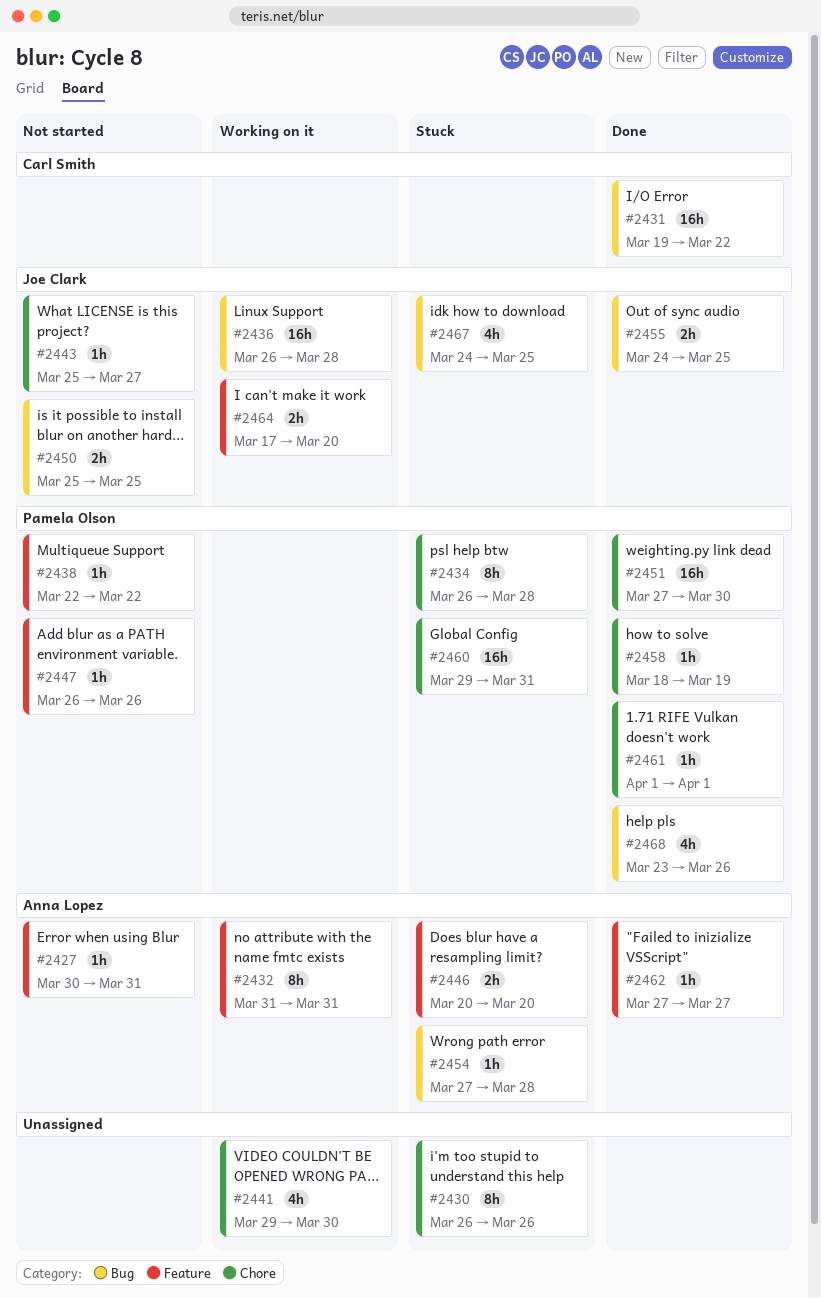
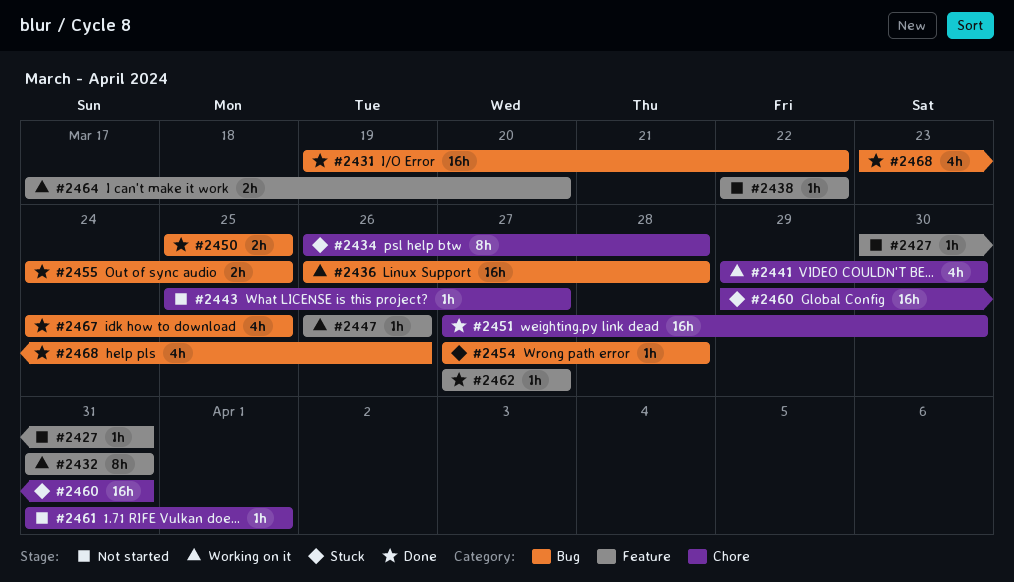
#2430: present -> none
#2446: present -> none
#2447, status: Not started -> Working on it
#2450, status: Not started -> Done
#2458: present -> none
#2461, status: Done -> Not started
#2461, start: Apr 1 -> Mar 31
#2467, status: Stuck -> Done

